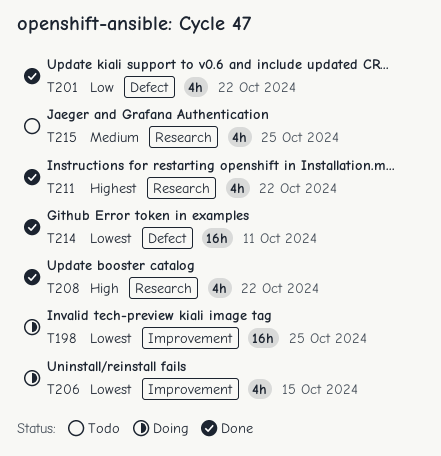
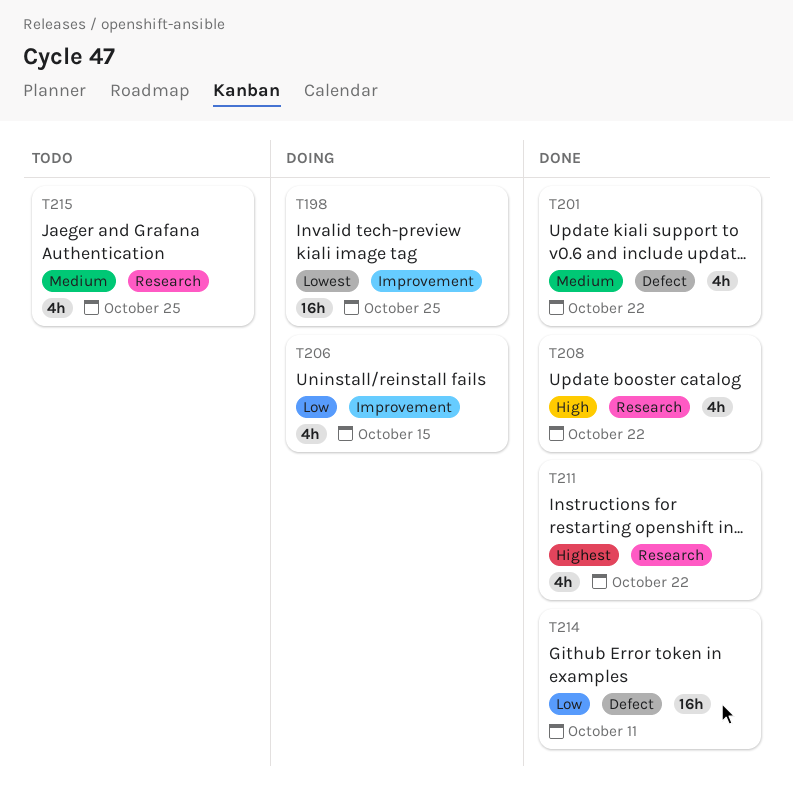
T201, priority: Low -> Medium
T206, priority: Lowest -> Low
T214, priority: Lowest -> Low

